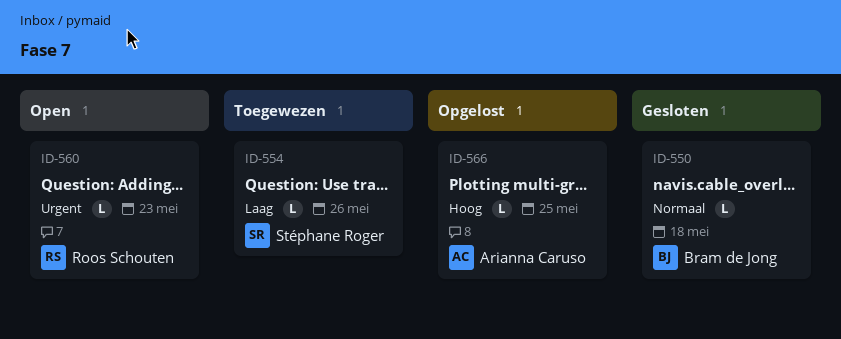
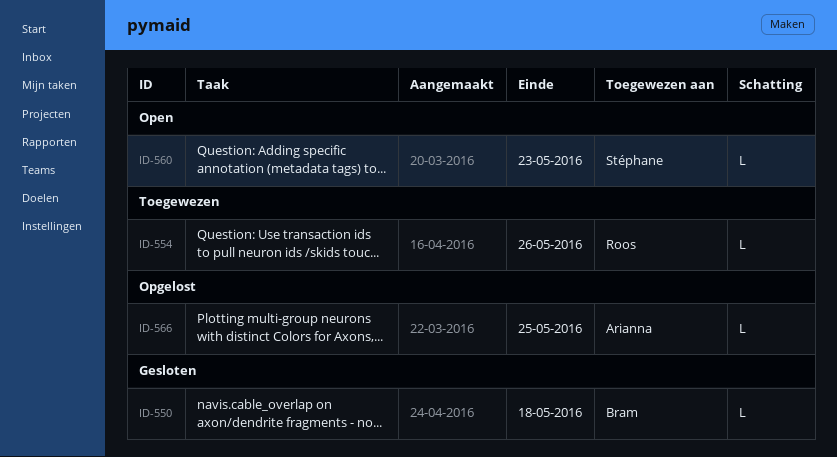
ID-554, owner: Stéphane Roger -> Roos Schouten
ID-560, owner: Roos Schouten -> Stéphane Roger

